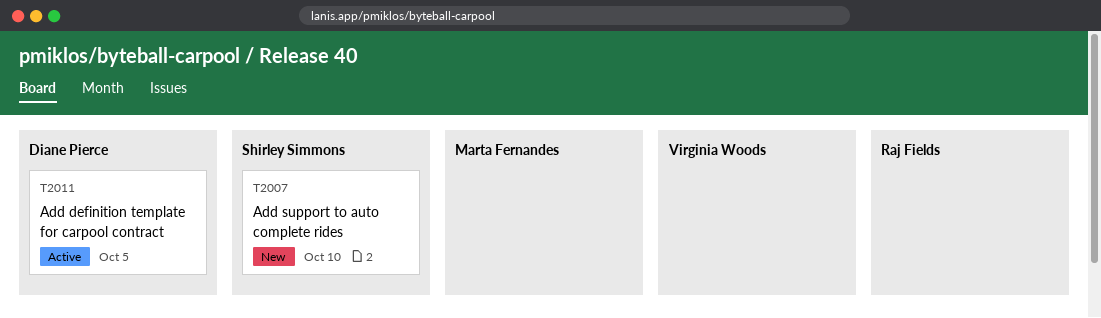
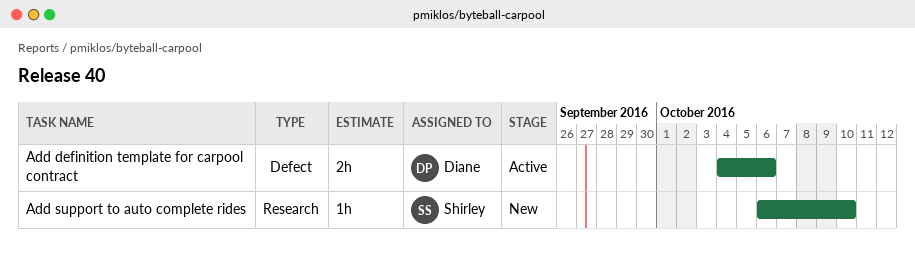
Add definition template for carpool contract, due: Oct 5 -> Oct 6

